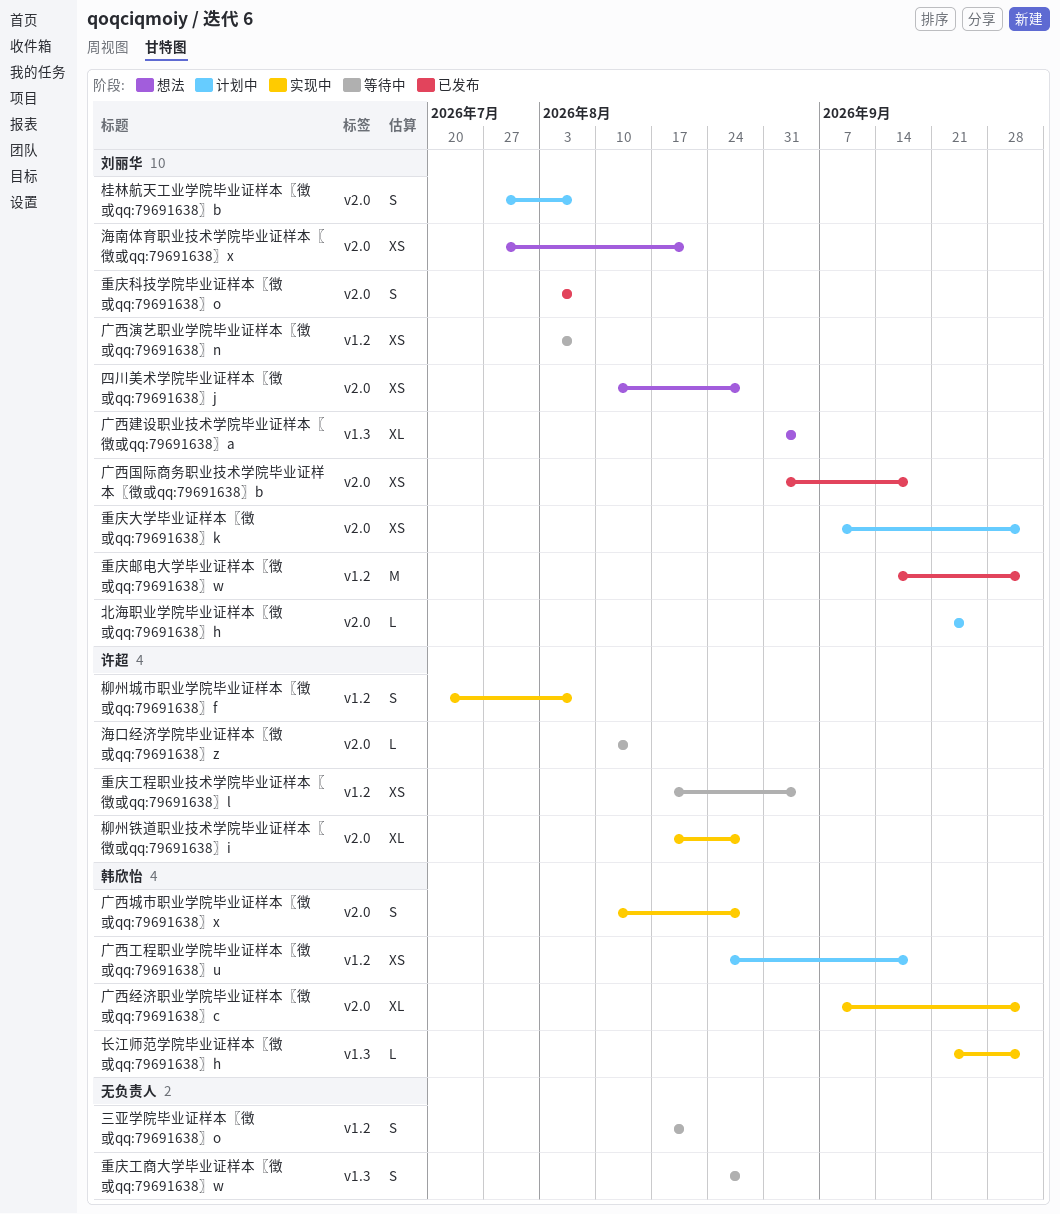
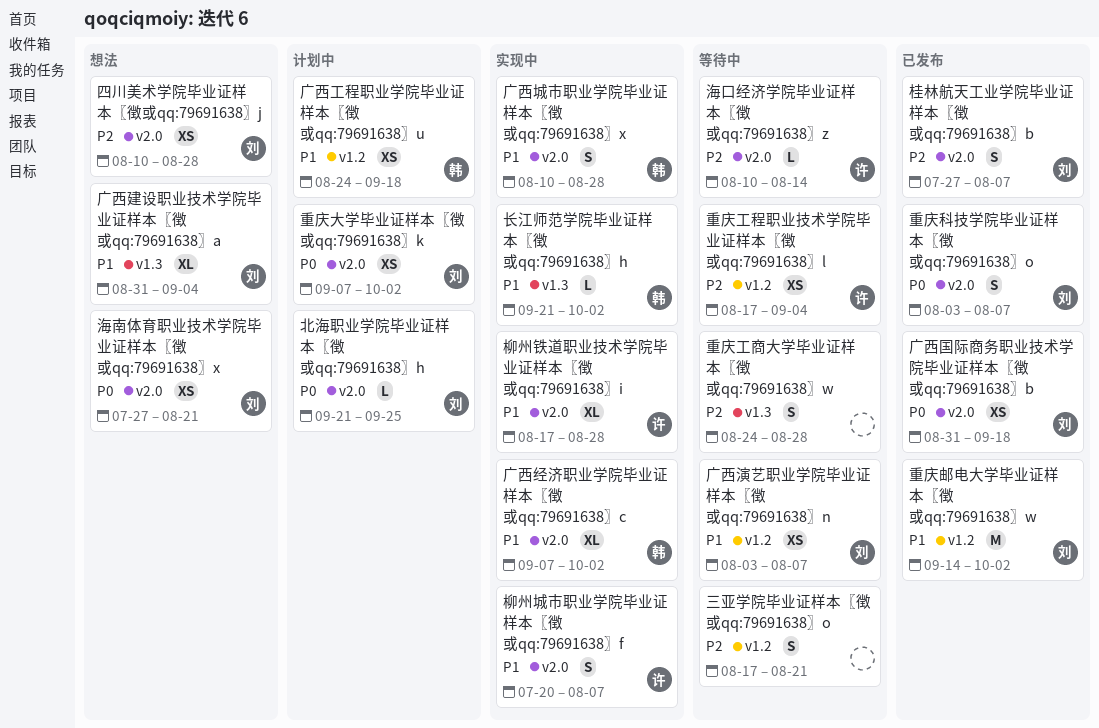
柳州城市职业学院毕业证样本〖徴或qq:79691638〗f, label: v1.2 -> v2.0
桂林航天工业学院毕业证样本〖徴或qq:79691638〗b, status: 计划中 -> 已发布

